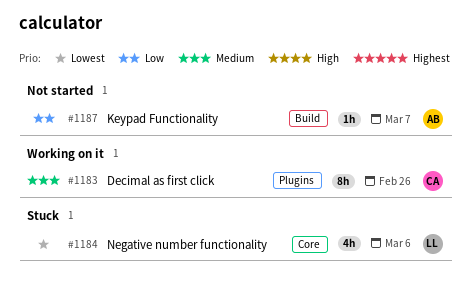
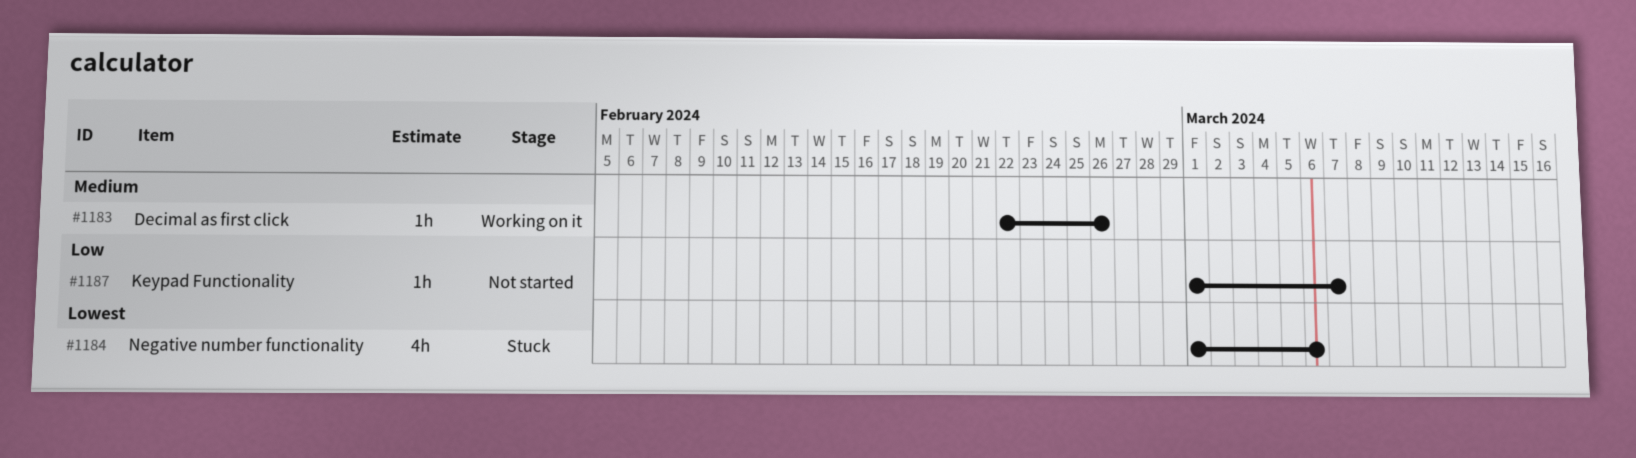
#1183, estimate: 8h -> 1h

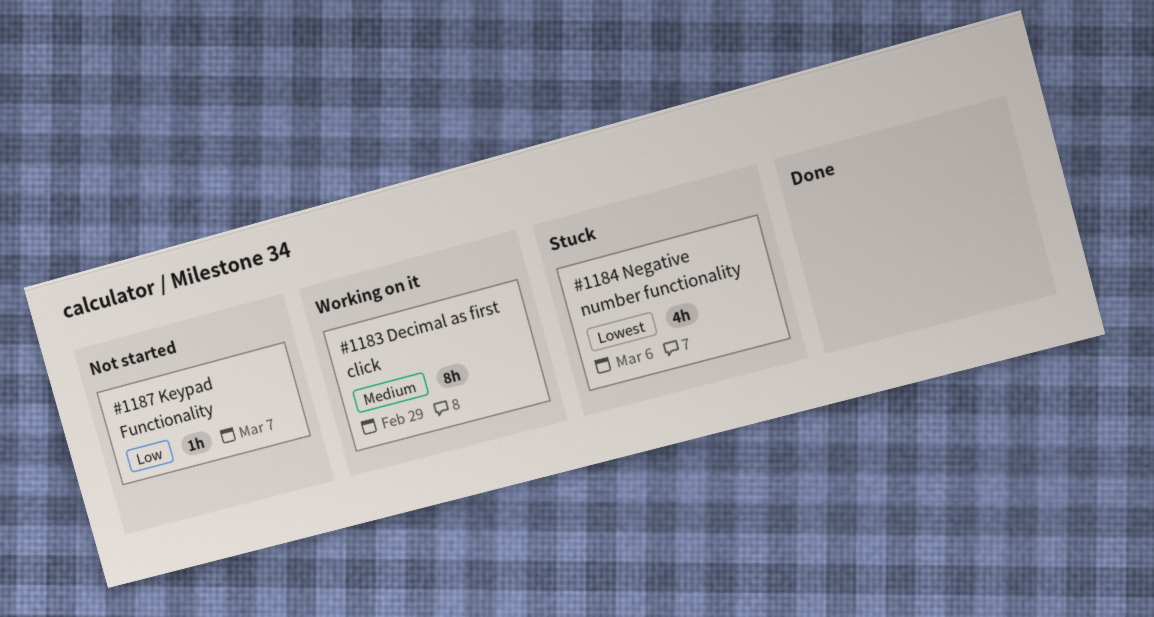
#1183, estimate: 1h -> 8h
#1183, due: Feb 26 -> Feb 29

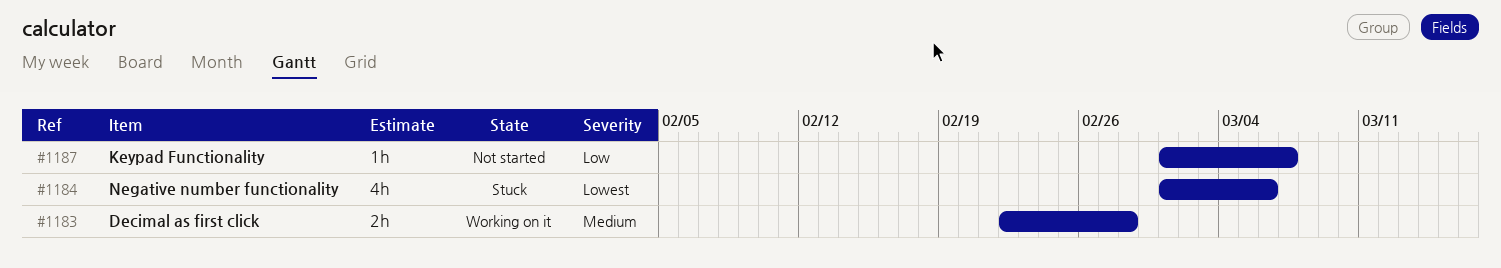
#1183, estimate: 8h -> 2h
#1183, due: Feb 29 -> Feb 28

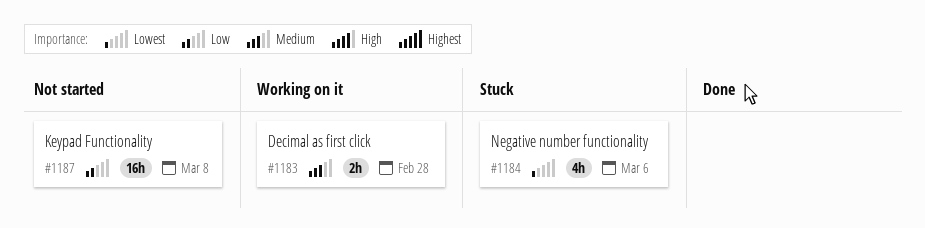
#1187, estimate: 1h -> 16h
#1187, due: Mar 7 -> Mar 8

